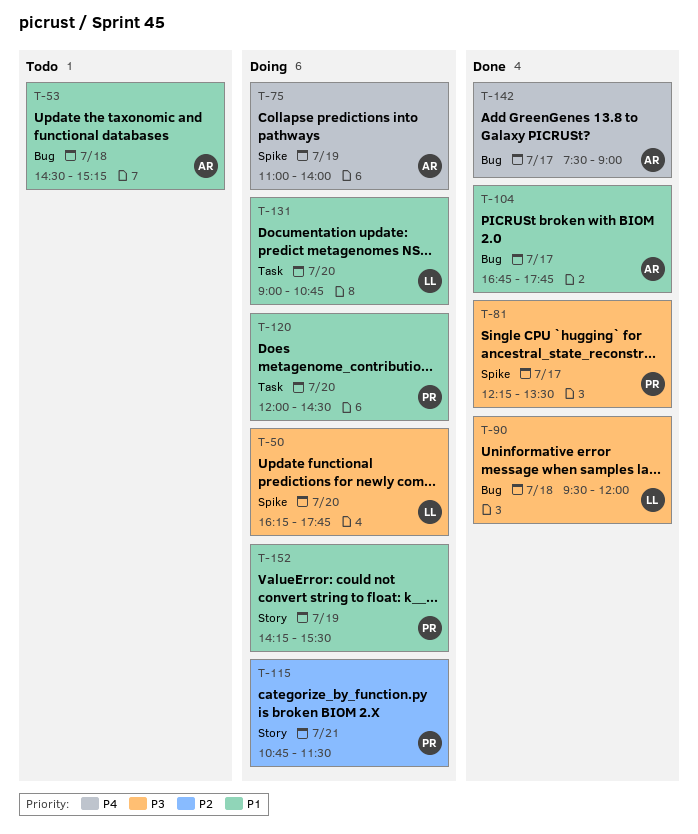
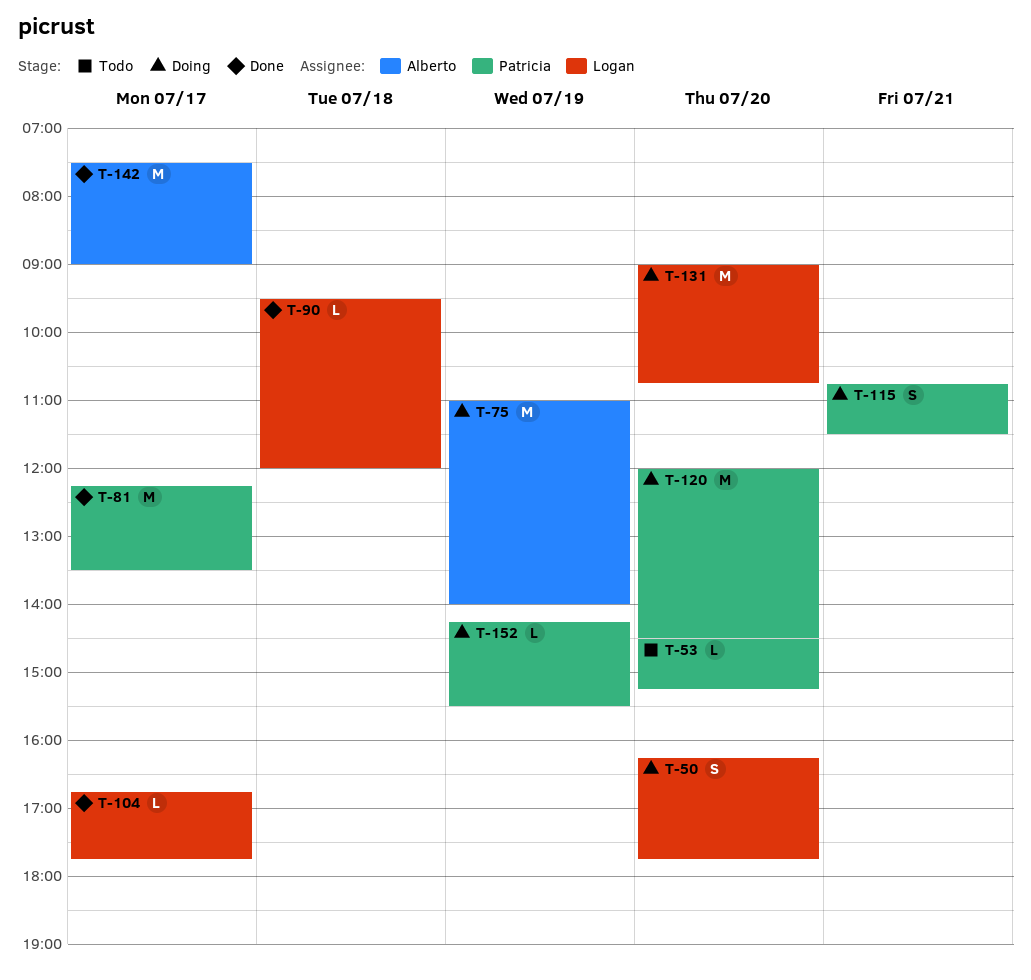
T-53, owner: Alberto -> Patricia
T-53, day: Jul 18 -> Jul 20
T-104, owner: Alberto -> Logan

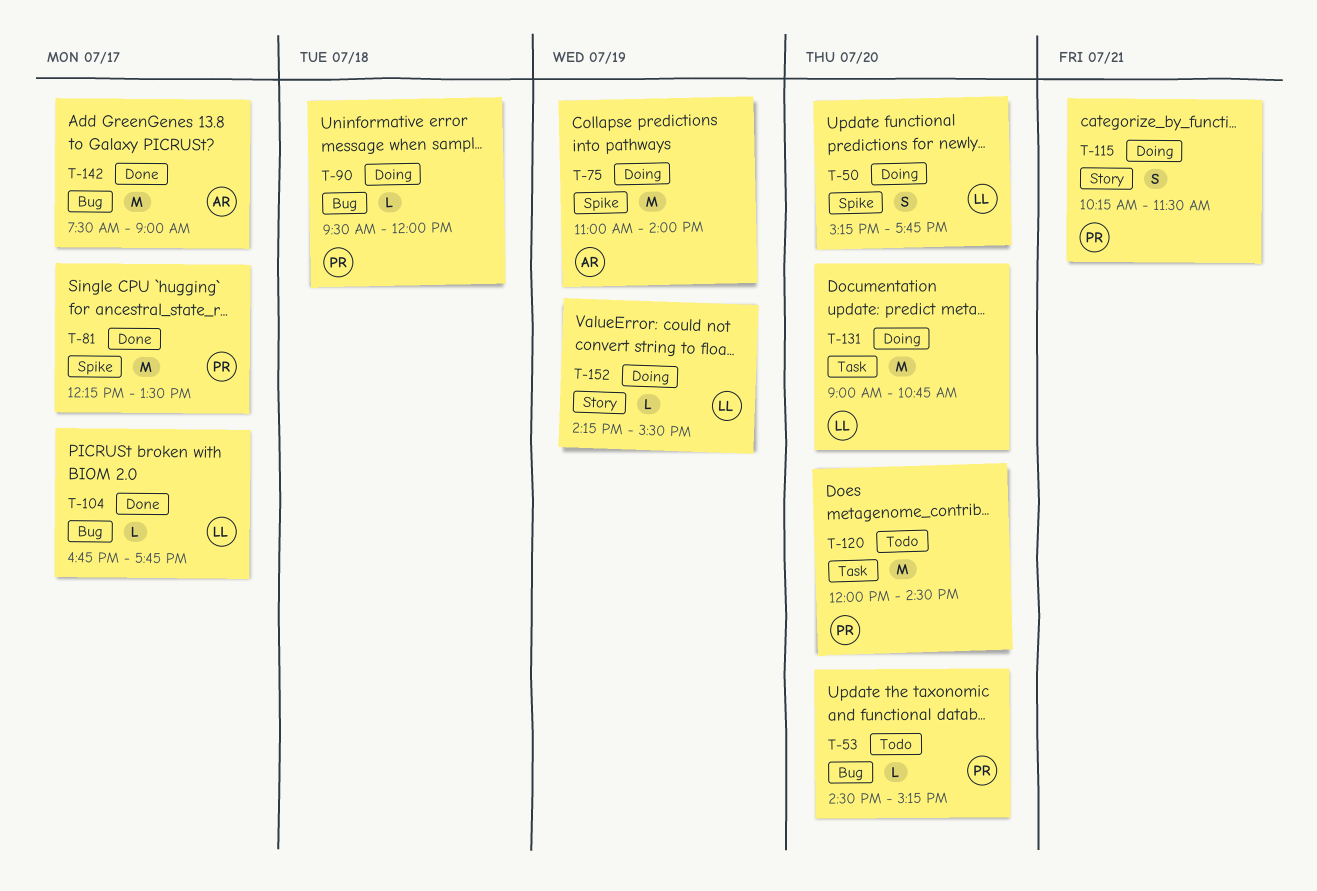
T-50, begins: 16:15 -> 15:15
T-90, status: Done -> Doing
T-90, owner: Logan -> Patricia
T-115, begins: 10:45 -> 10:15
T-120, status: Doing -> Todo
T-152, owner: Patricia -> Logan

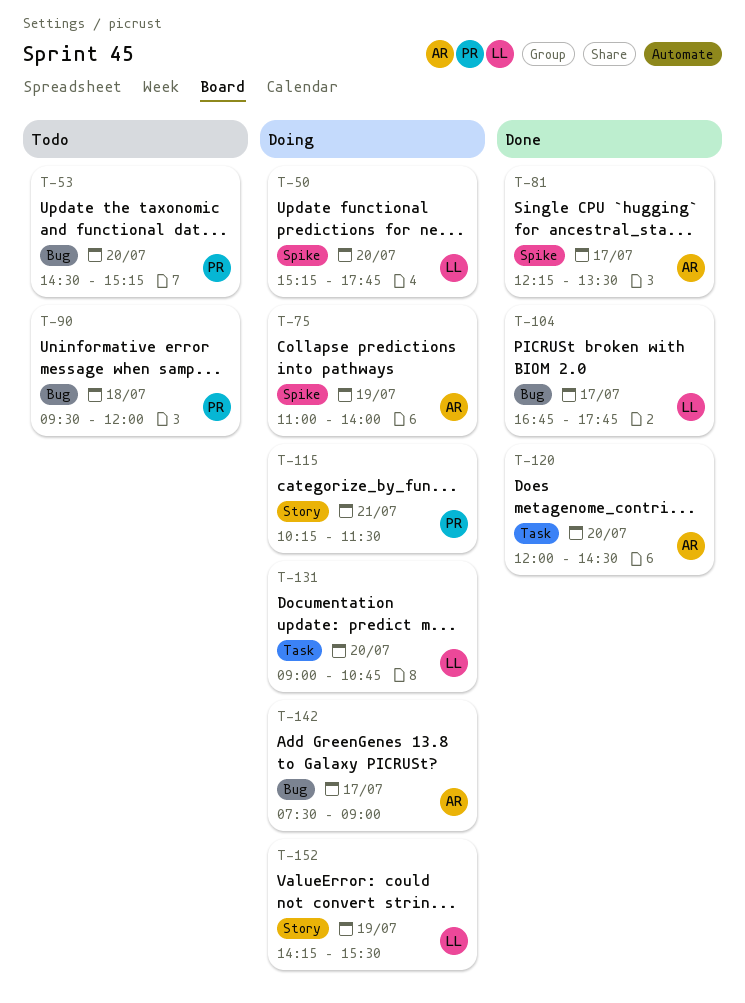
T-81, owner: PR -> AR
T-90, status: Doing -> Todo
T-120, status: Todo -> Done
T-120, owner: PR -> AR
T-142, status: Done -> Doing

